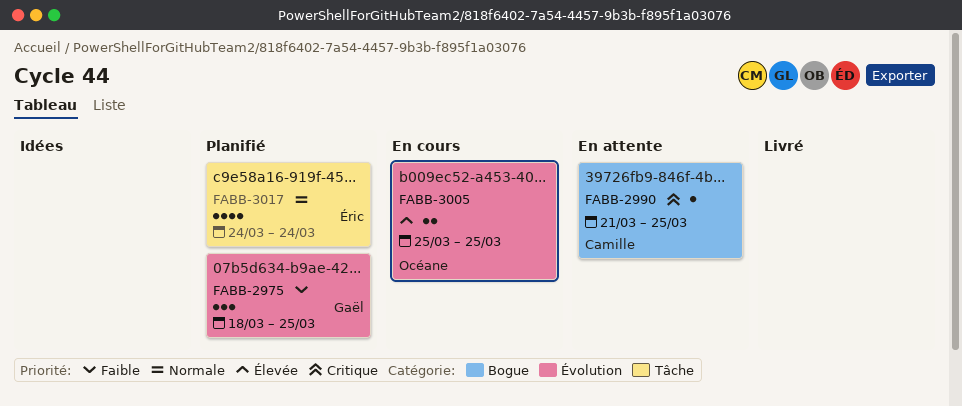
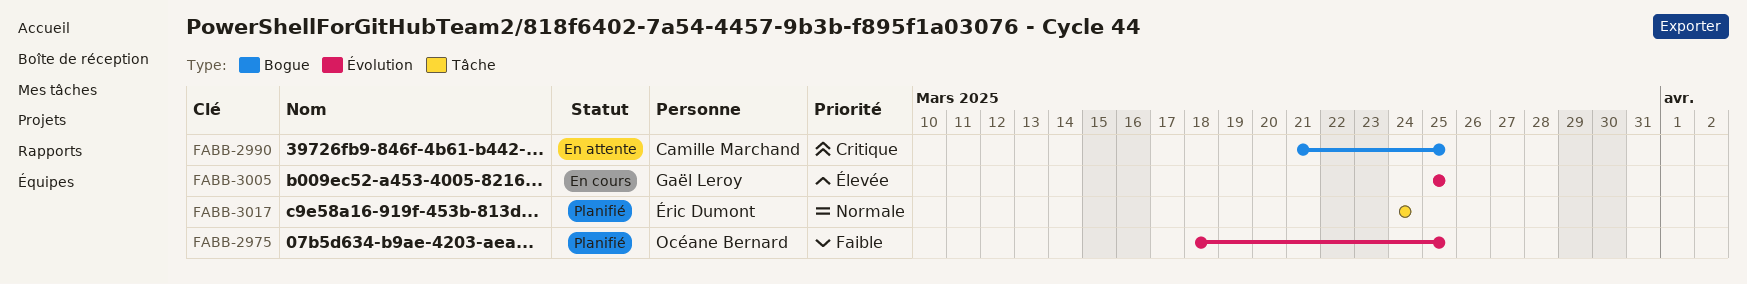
FABB-2975, owner: Gaël Leroy -> Océane Bernard
FABB-3005, owner: Océane Bernard -> Gaël Leroy

